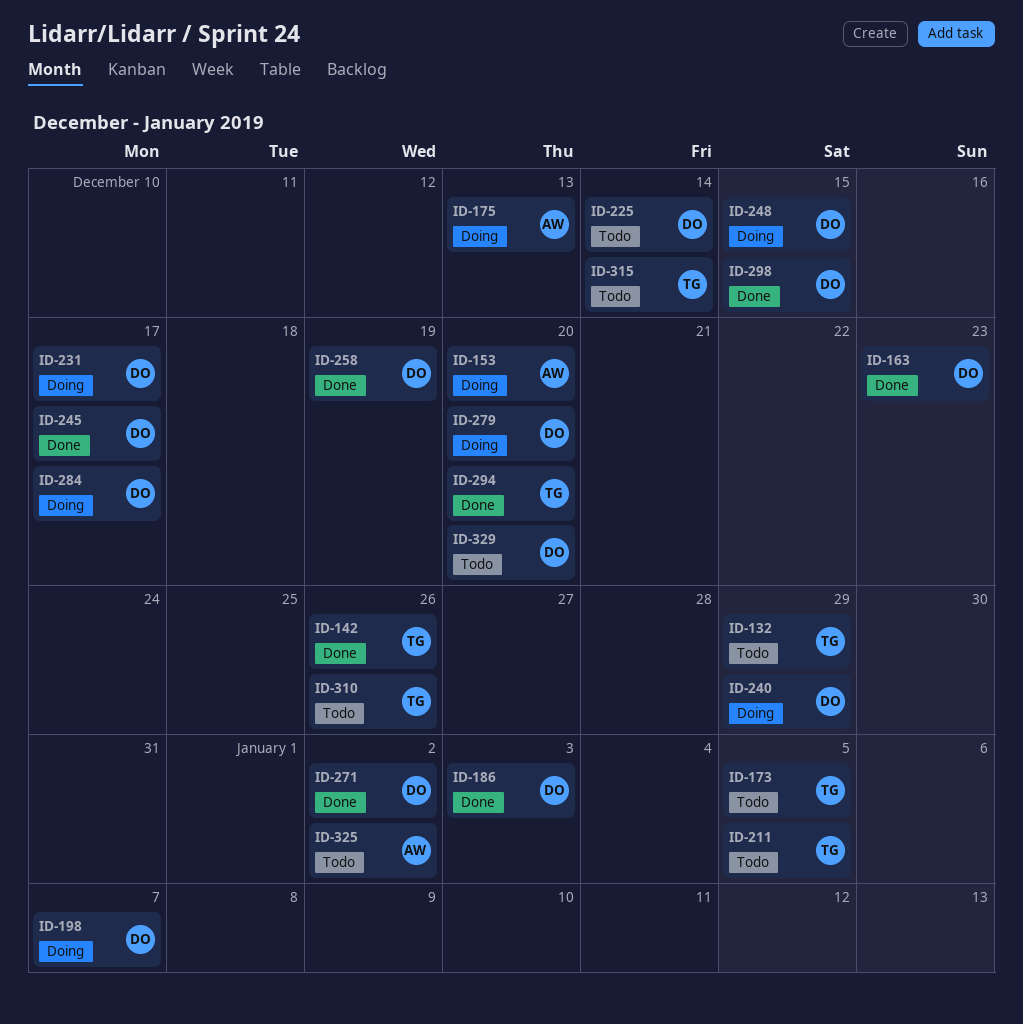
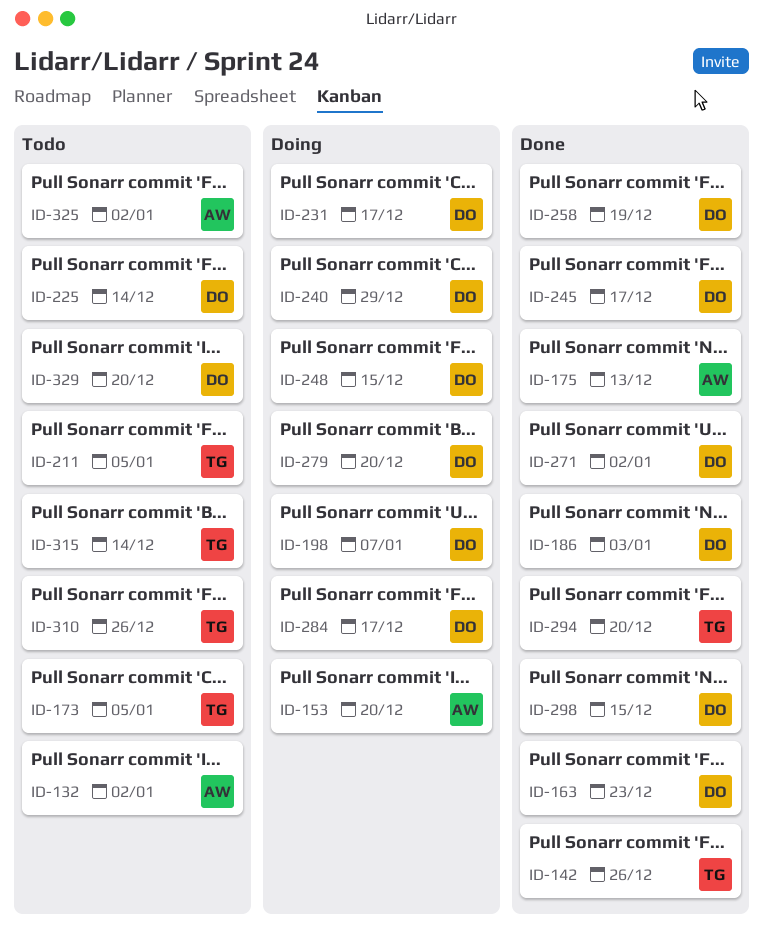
ID-132, owner: TG -> AW
ID-132, due: Dec 29 -> Jan 2
ID-175, status: Doing -> Done

